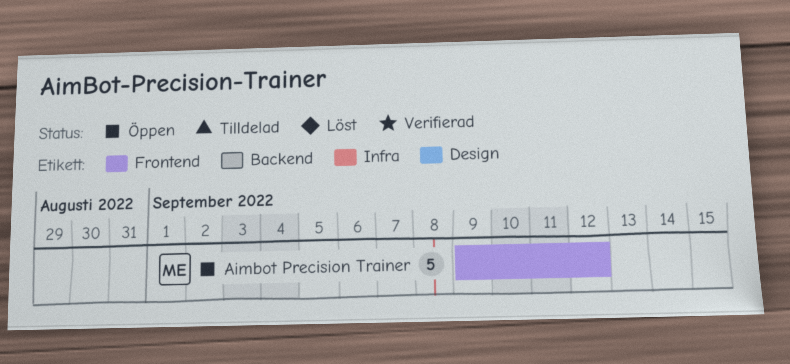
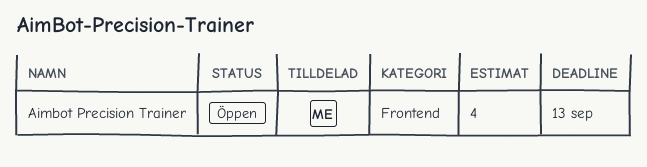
Aimbot Precision Trainer, estimate: 5 -> 4
Aimbot Precision Trainer, due: Sep 12 -> Sep 13

